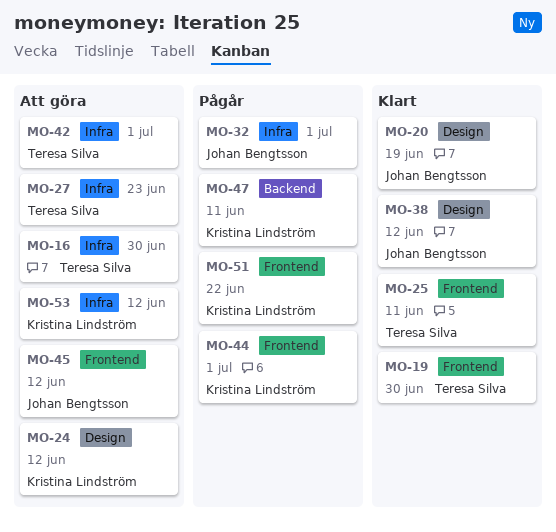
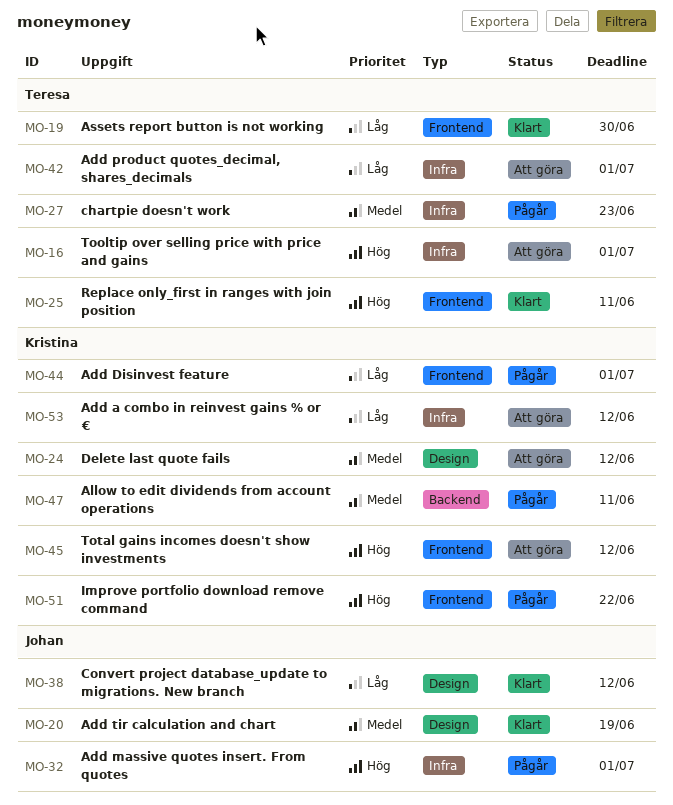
MO-16, due: Jun 30 -> Jul 1
MO-27, status: Att göra -> Pågår
MO-45, owner: Johan Bengtsson -> Kristina Lindström

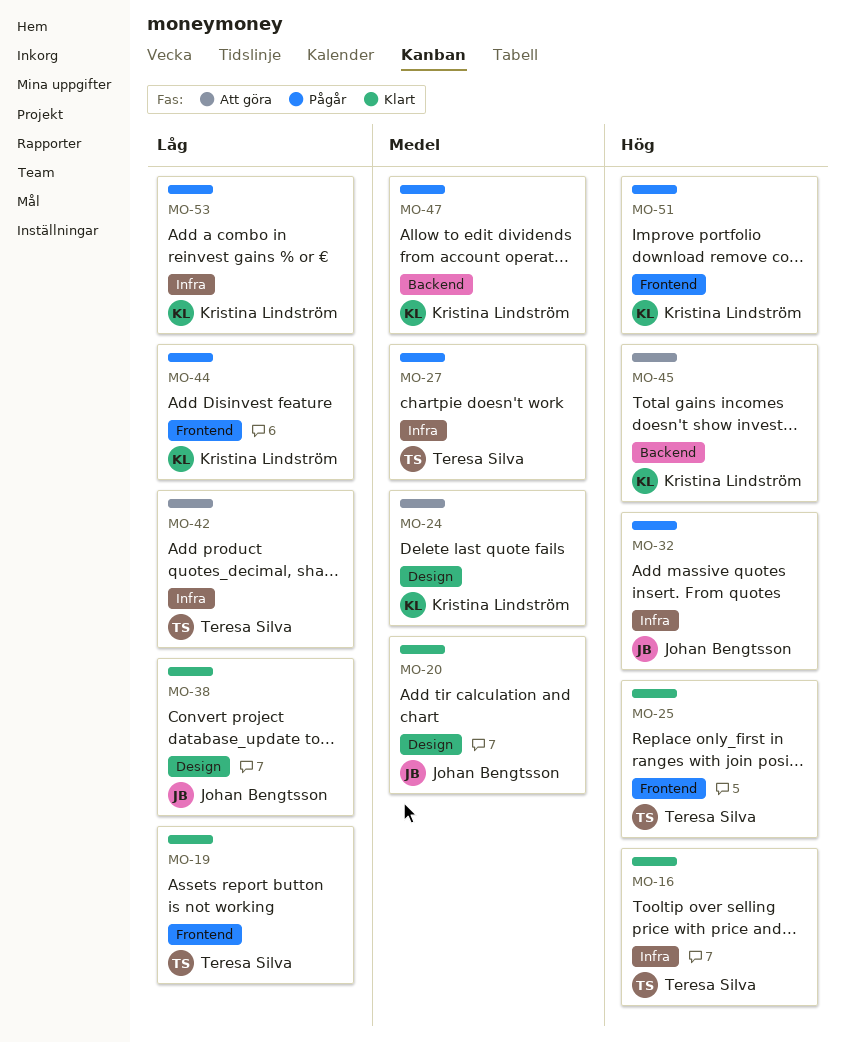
MO-16, status: Att göra -> Klart
MO-45, label: Frontend -> Backend
MO-53, status: Att göra -> Pågår

